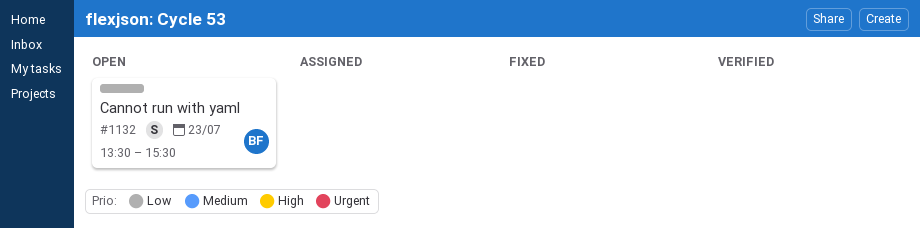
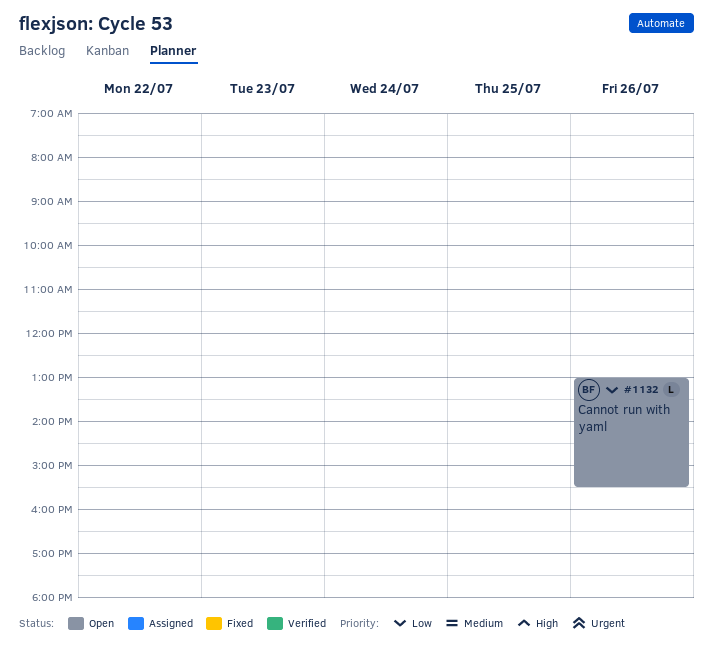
#1132, estimate: S -> L
#1132, day: Jul 23 -> Jul 26
#1132, begins: 13:30 -> 13:00

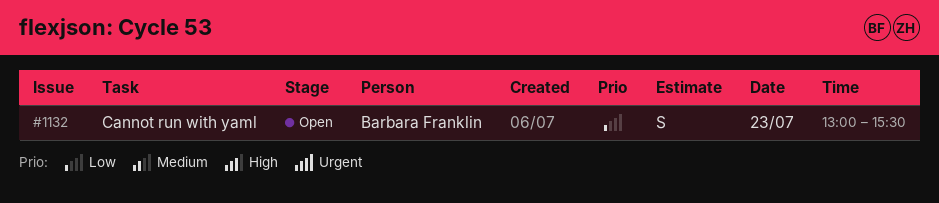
#1132, estimate: L -> S
#1132, day: Jul 26 -> Jul 23

